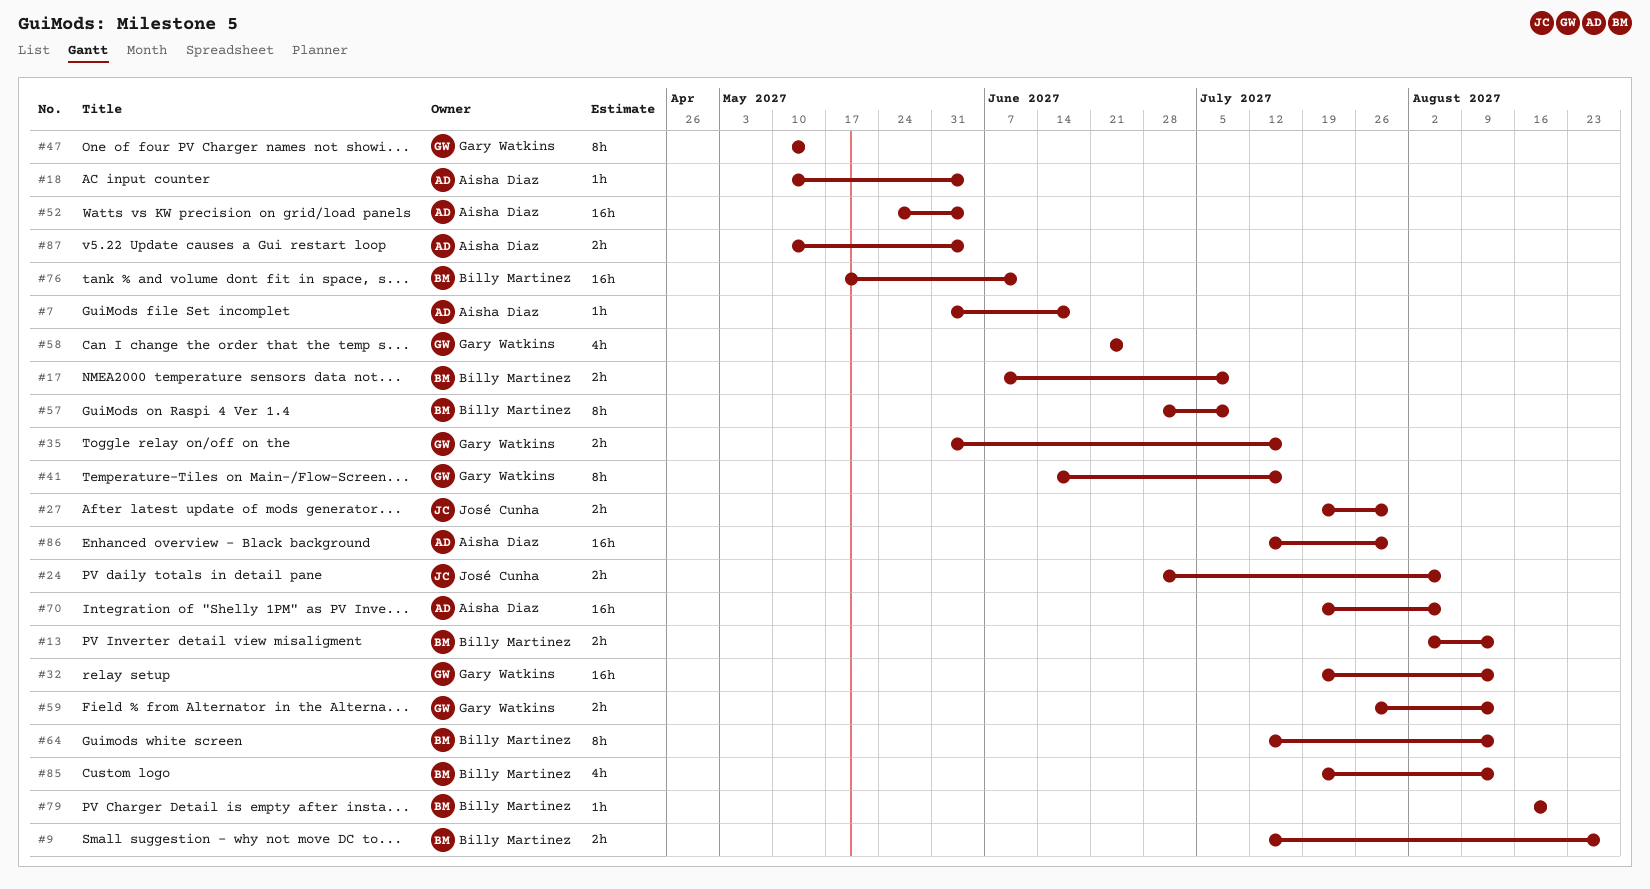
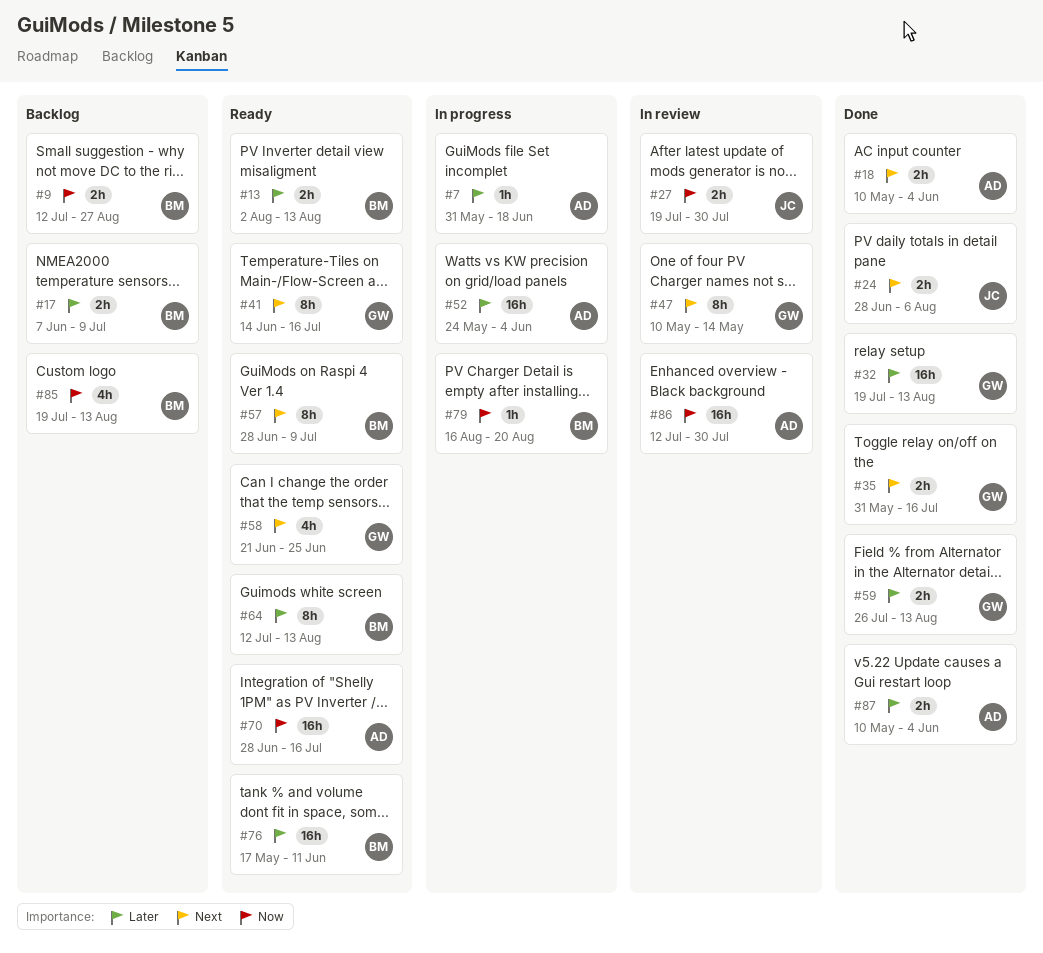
#18, estimate: 1h -> 2h
#70, start: Jul 19 -> Jun 28
#70, due: Aug 6 -> Jul 16

